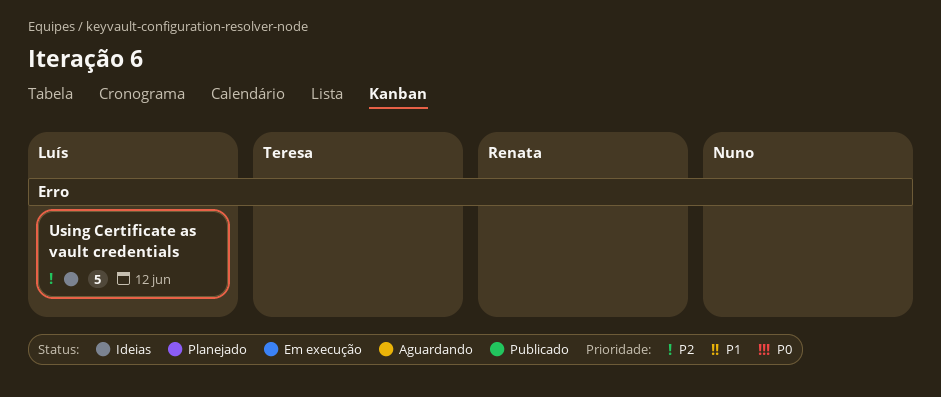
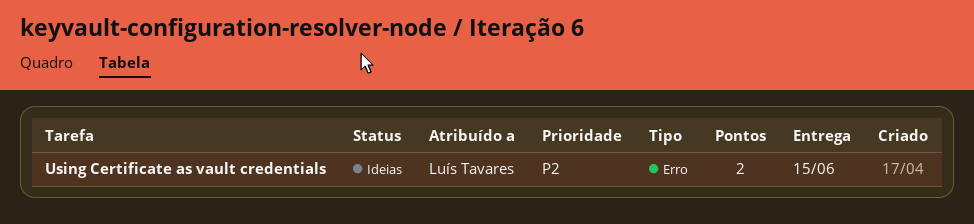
Using Certificate as vault credentials, estimate: 5 -> 2
Using Certificate as vault credentials, due: Jun 12 -> Jun 15

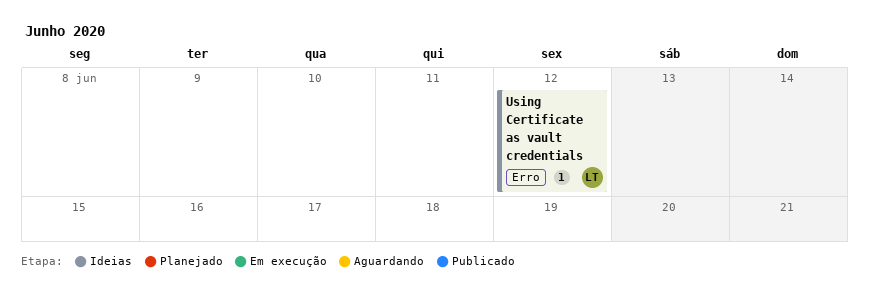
Using Certificate as vault credentials, estimate: 2 -> 1
Using Certificate as vault credentials, due: Jun 15 -> Jun 12

